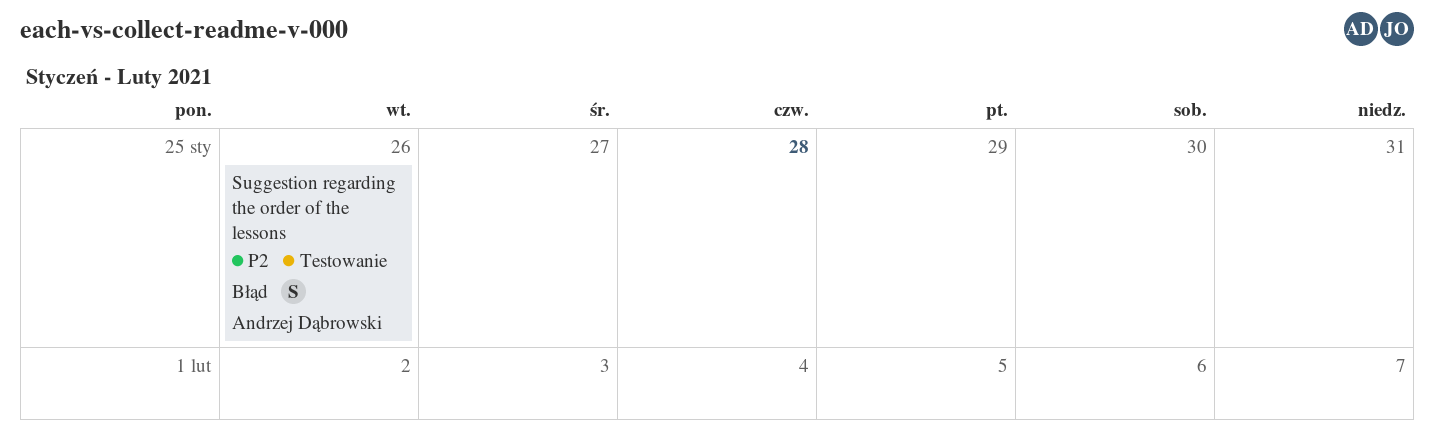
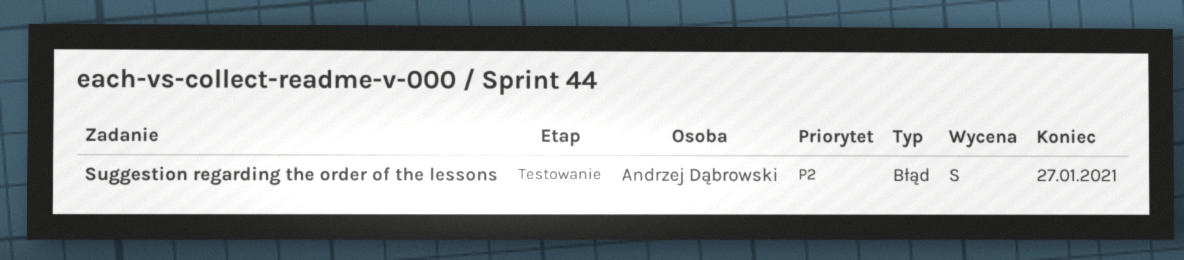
Suggestion regarding the order of the lessons, due: Jan 26 -> Jan 27

